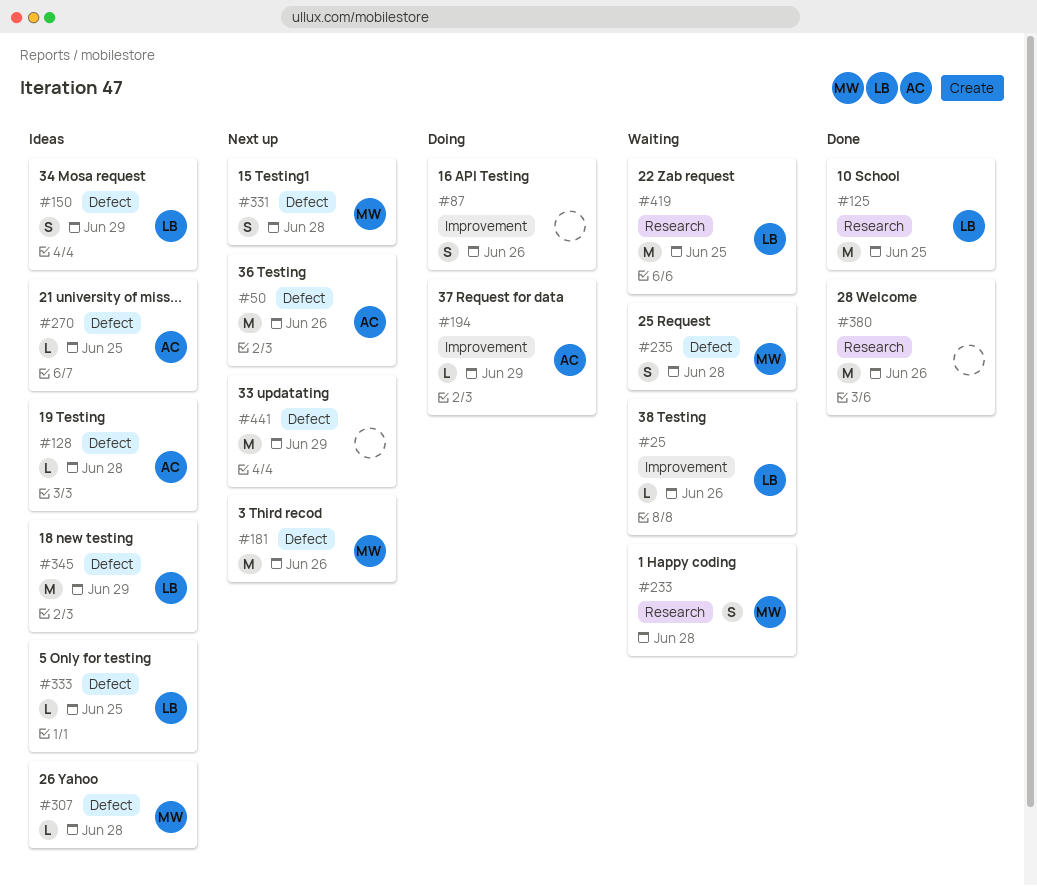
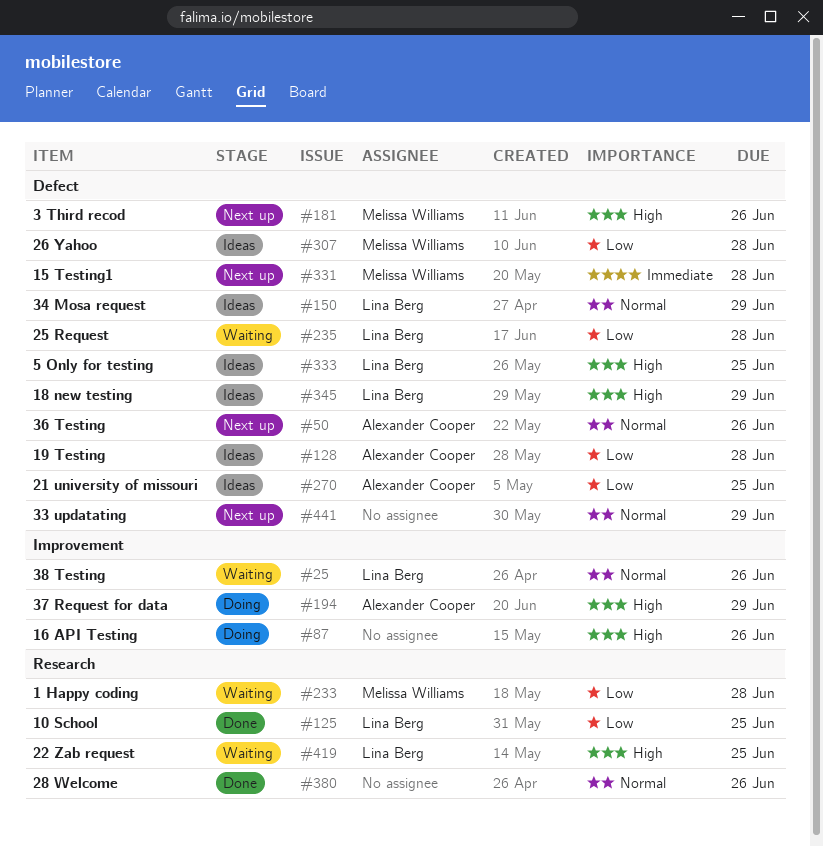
#235, owner: Melissa Williams -> Lina Berg

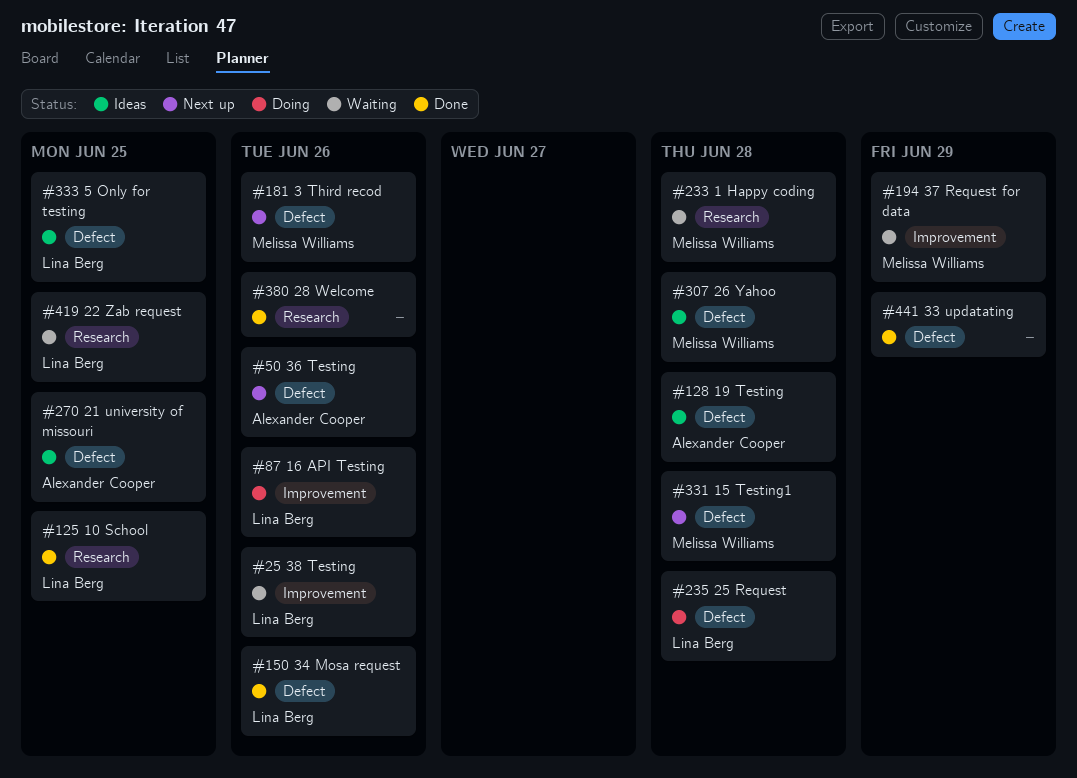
#87, owner: none -> Lina Berg
#150, status: Ideas -> Done
#150, due: Jun 29 -> Jun 26
#194, status: Doing -> Waiting
#194, owner: Alexander Cooper -> Melissa Williams
#235, status: Waiting -> Doing
#345: present -> none
#441, status: Next up -> Done

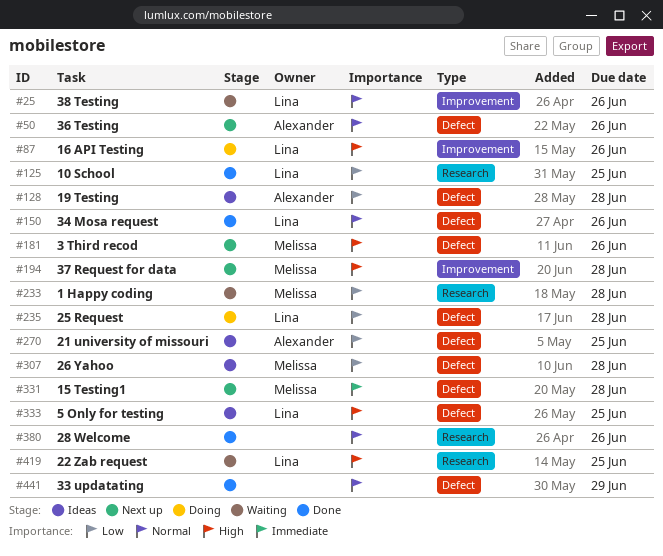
#194, status: Waiting -> Next up
#194, due: Jun 29 -> Jun 28

